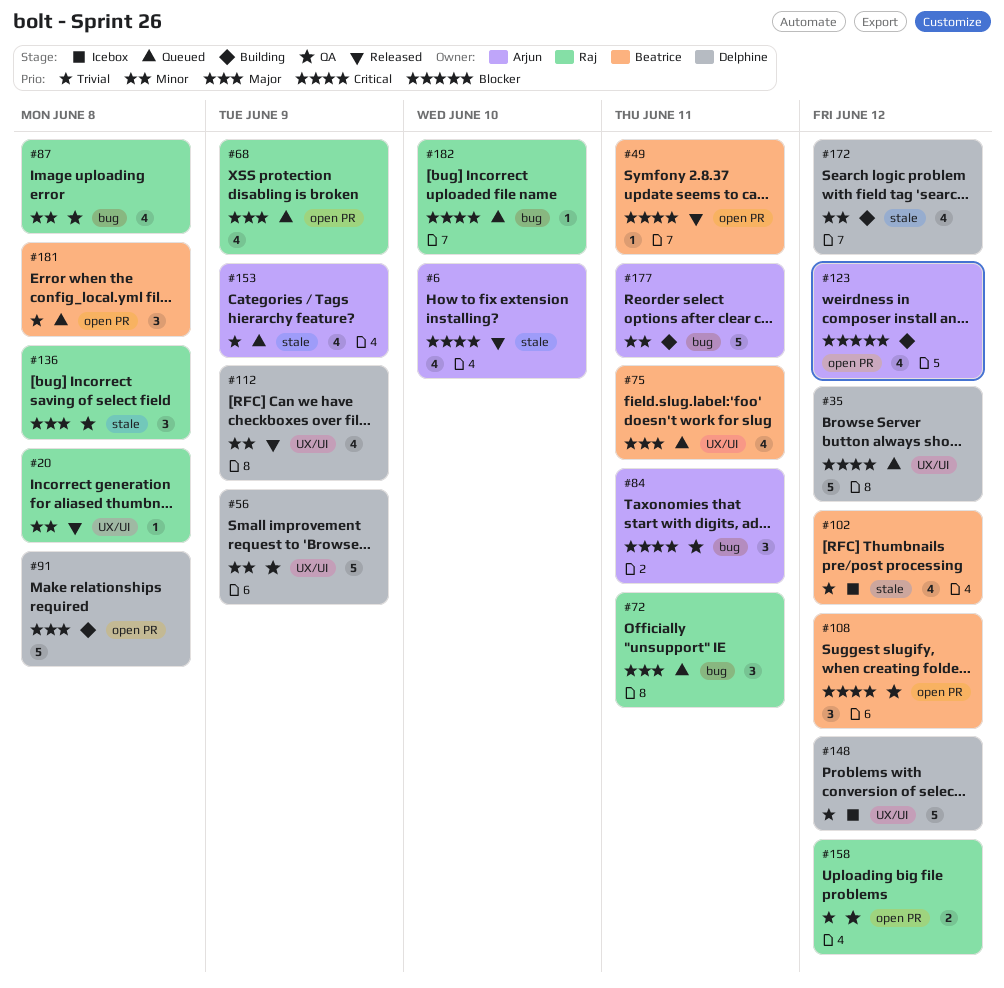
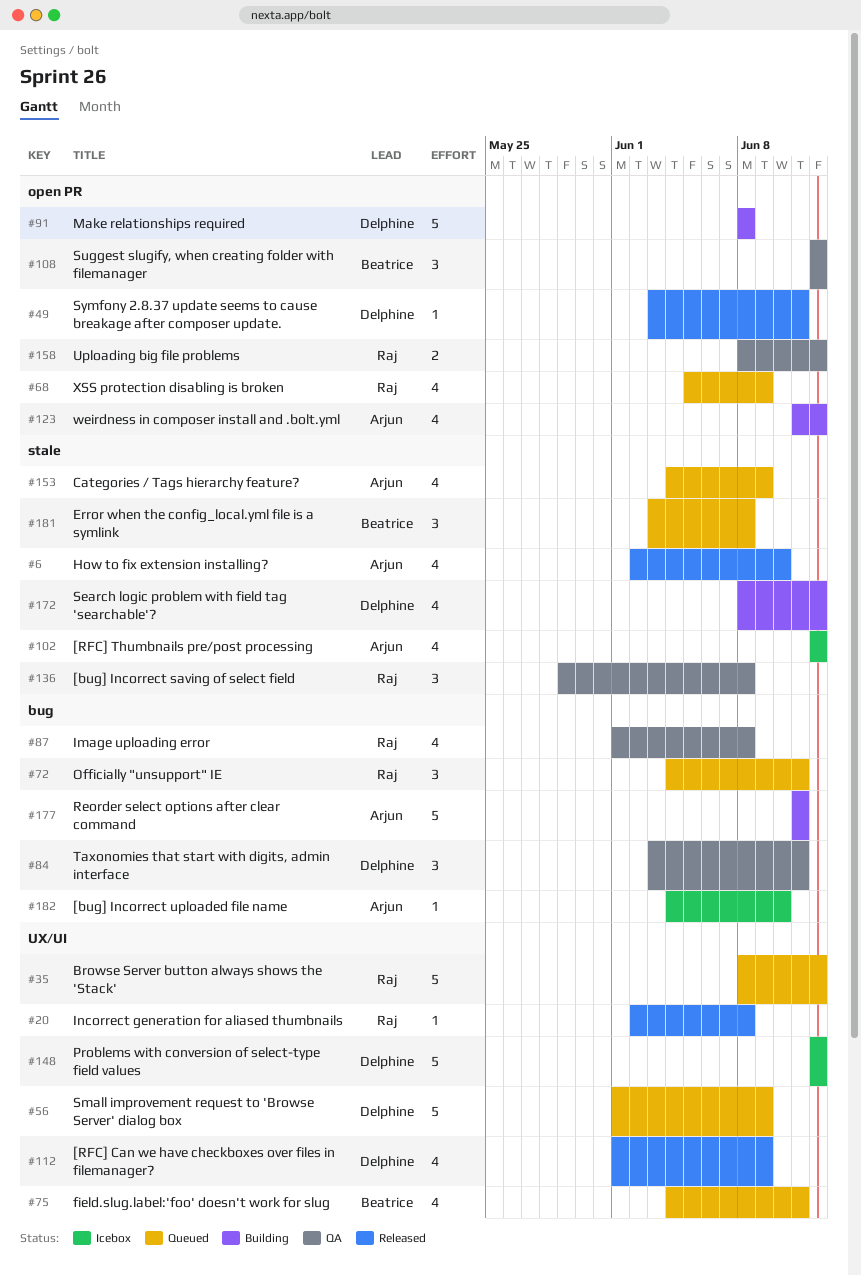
#35, owner: Delphine -> Raj
#49, owner: Beatrice -> Delphine
#56, status: QA -> Queued
#84, owner: Arjun -> Delphine
#102, owner: Beatrice -> Arjun
#181, label: open PR -> stale
#182, status: Queued -> Icebox
#182, owner: Raj -> Arjun

